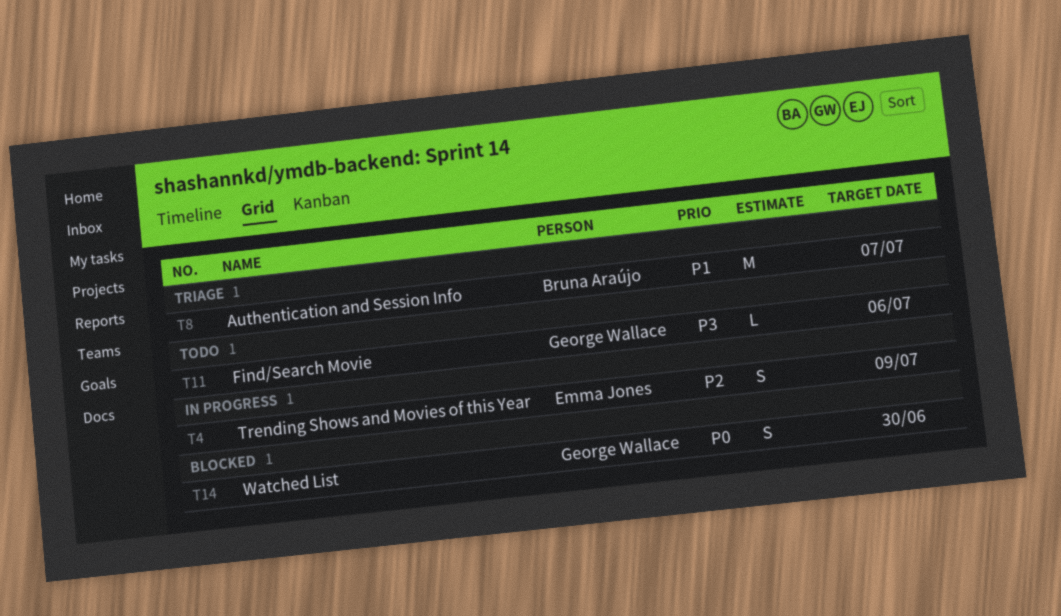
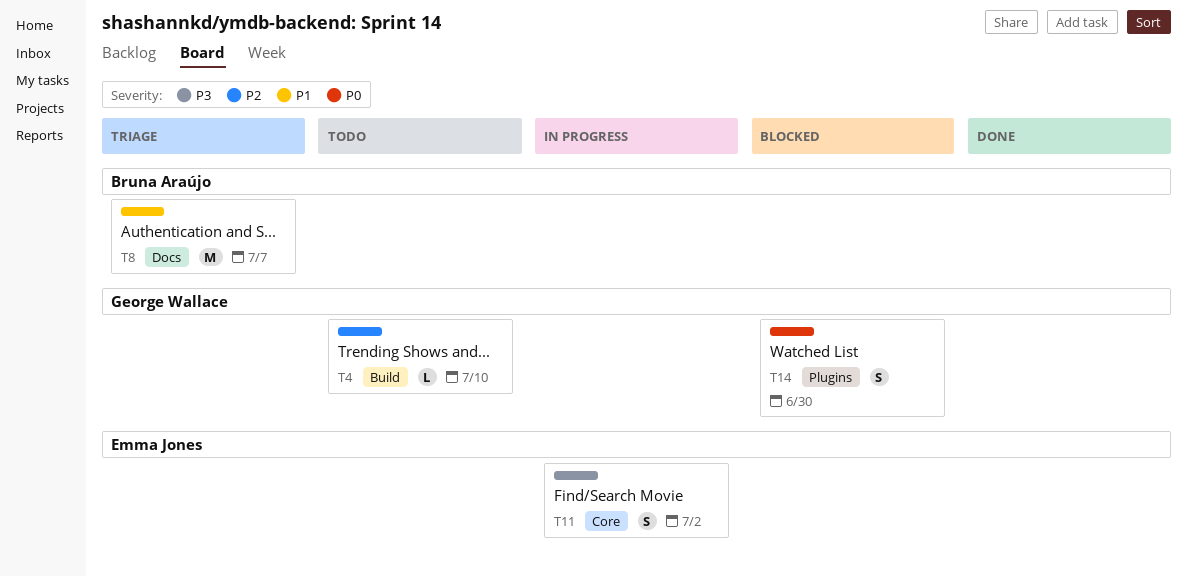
T4, status: In progress -> Todo
T4, owner: Emma Jones -> George Wallace
T4, estimate: S -> L
T4, due: Jul 9 -> Jul 10
T11, status: Todo -> In progress
T11, owner: George Wallace -> Emma Jones
T11, estimate: L -> S
T11, due: Jul 6 -> Jul 2

